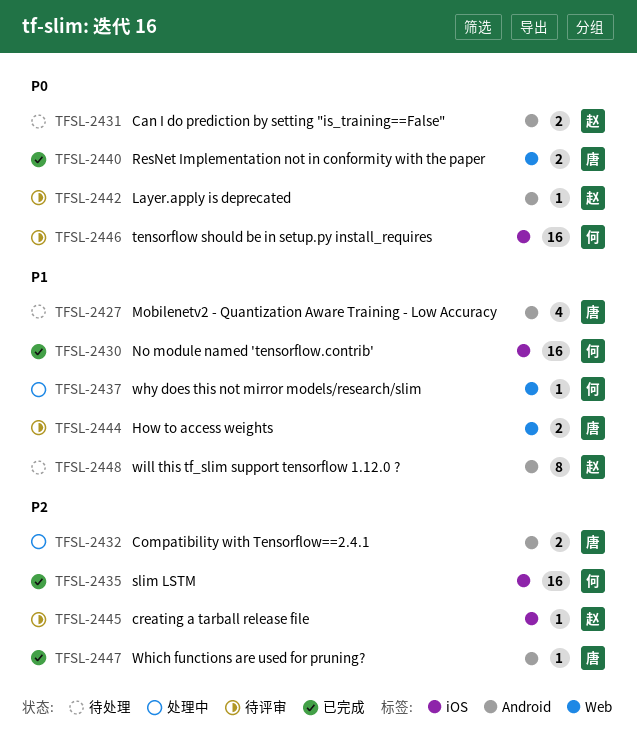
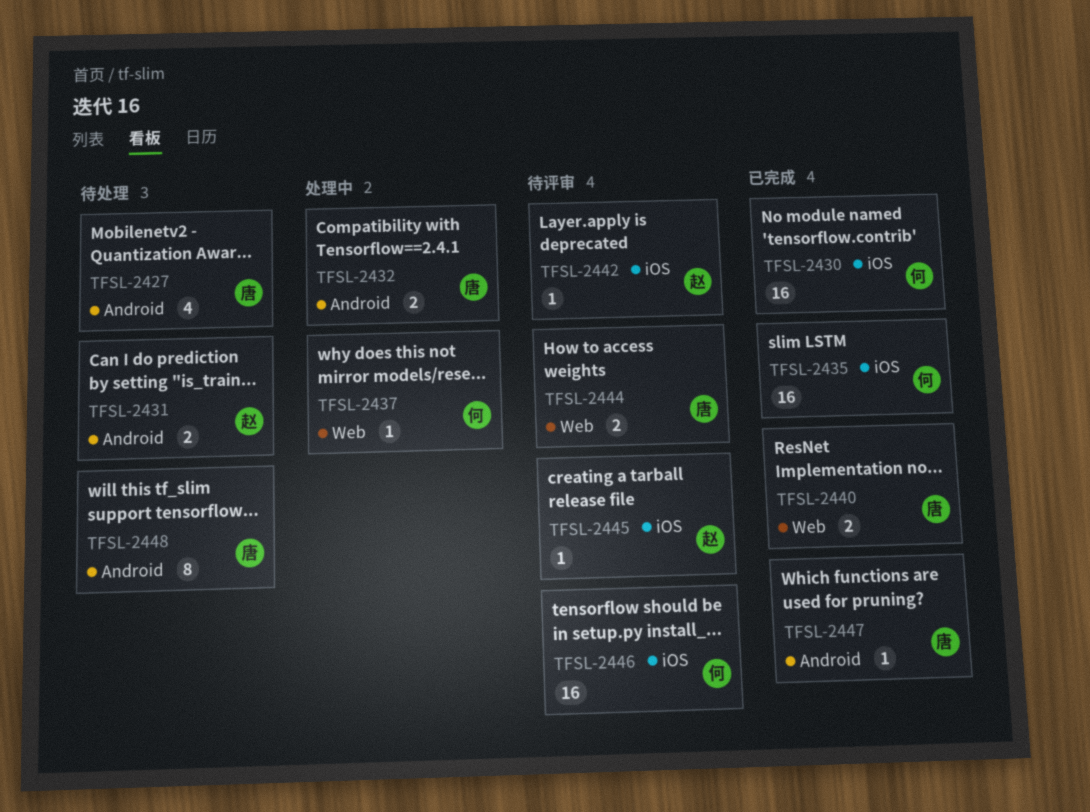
TFSL-2442, label: Android -> iOS
TFSL-2448, owner: 赵 -> 唐

